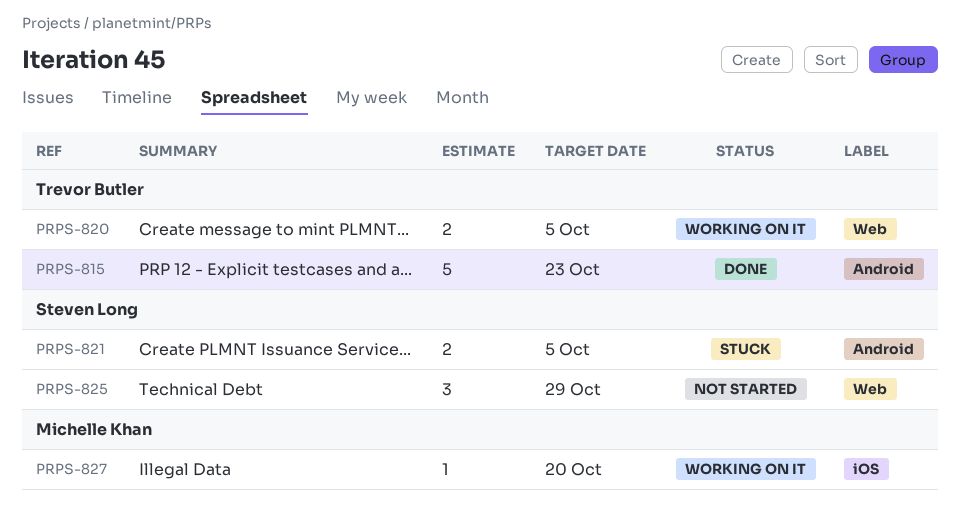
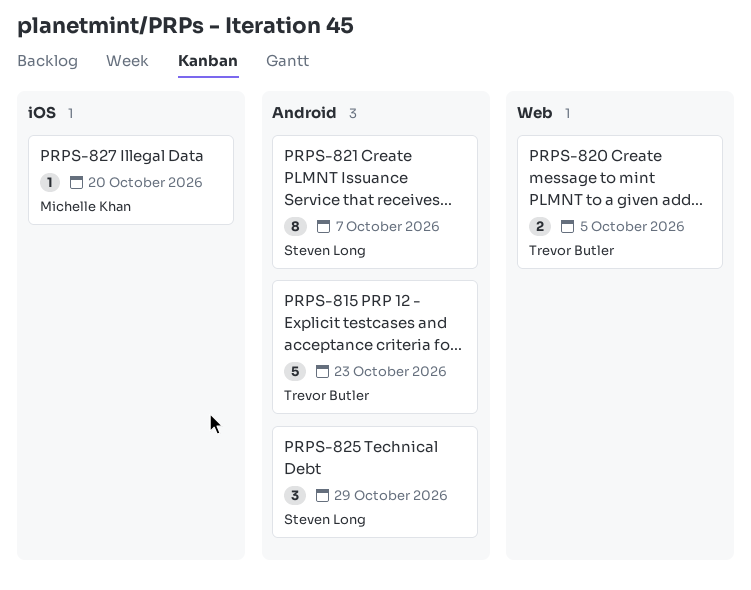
PRPS-821, estimate: 2 -> 8
PRPS-821, due: Oct 5 -> Oct 7
PRPS-825, label: Web -> Android

